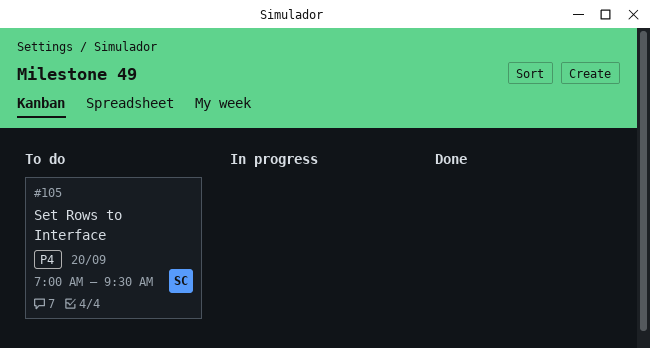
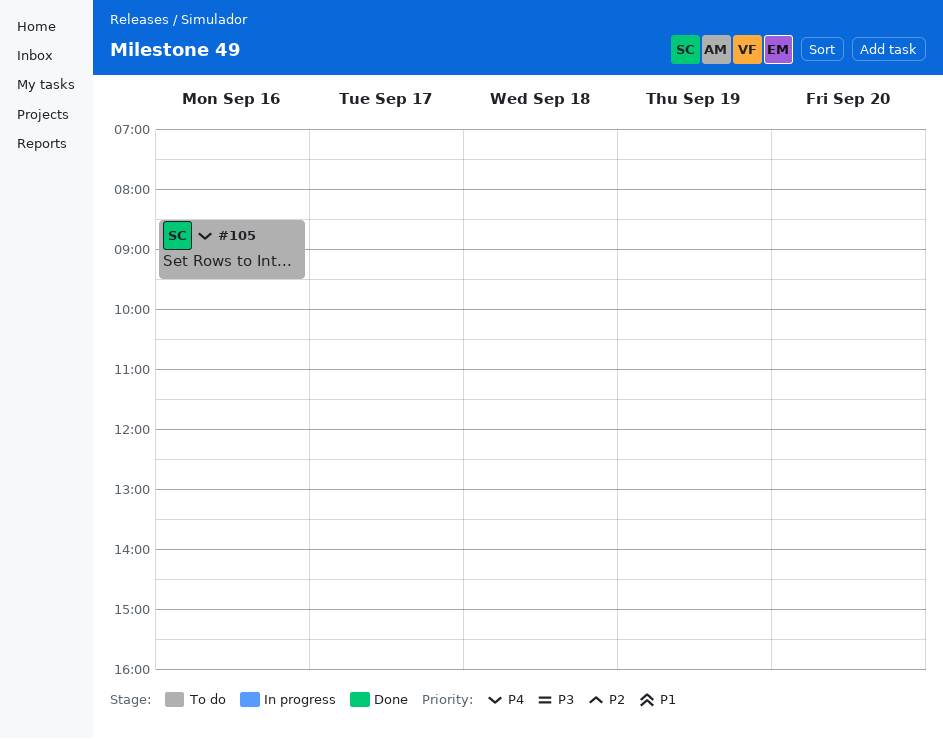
#105, day: Sep 20 -> Sep 16
#105, begins: 07:00 -> 08:30

